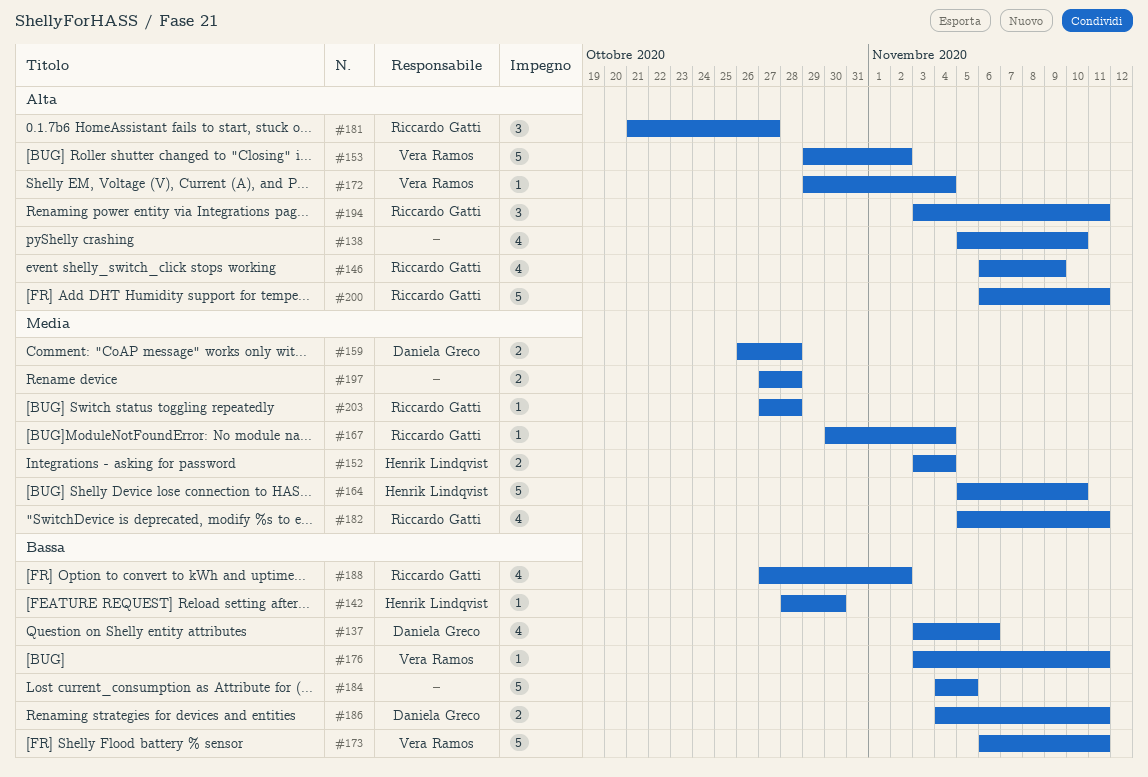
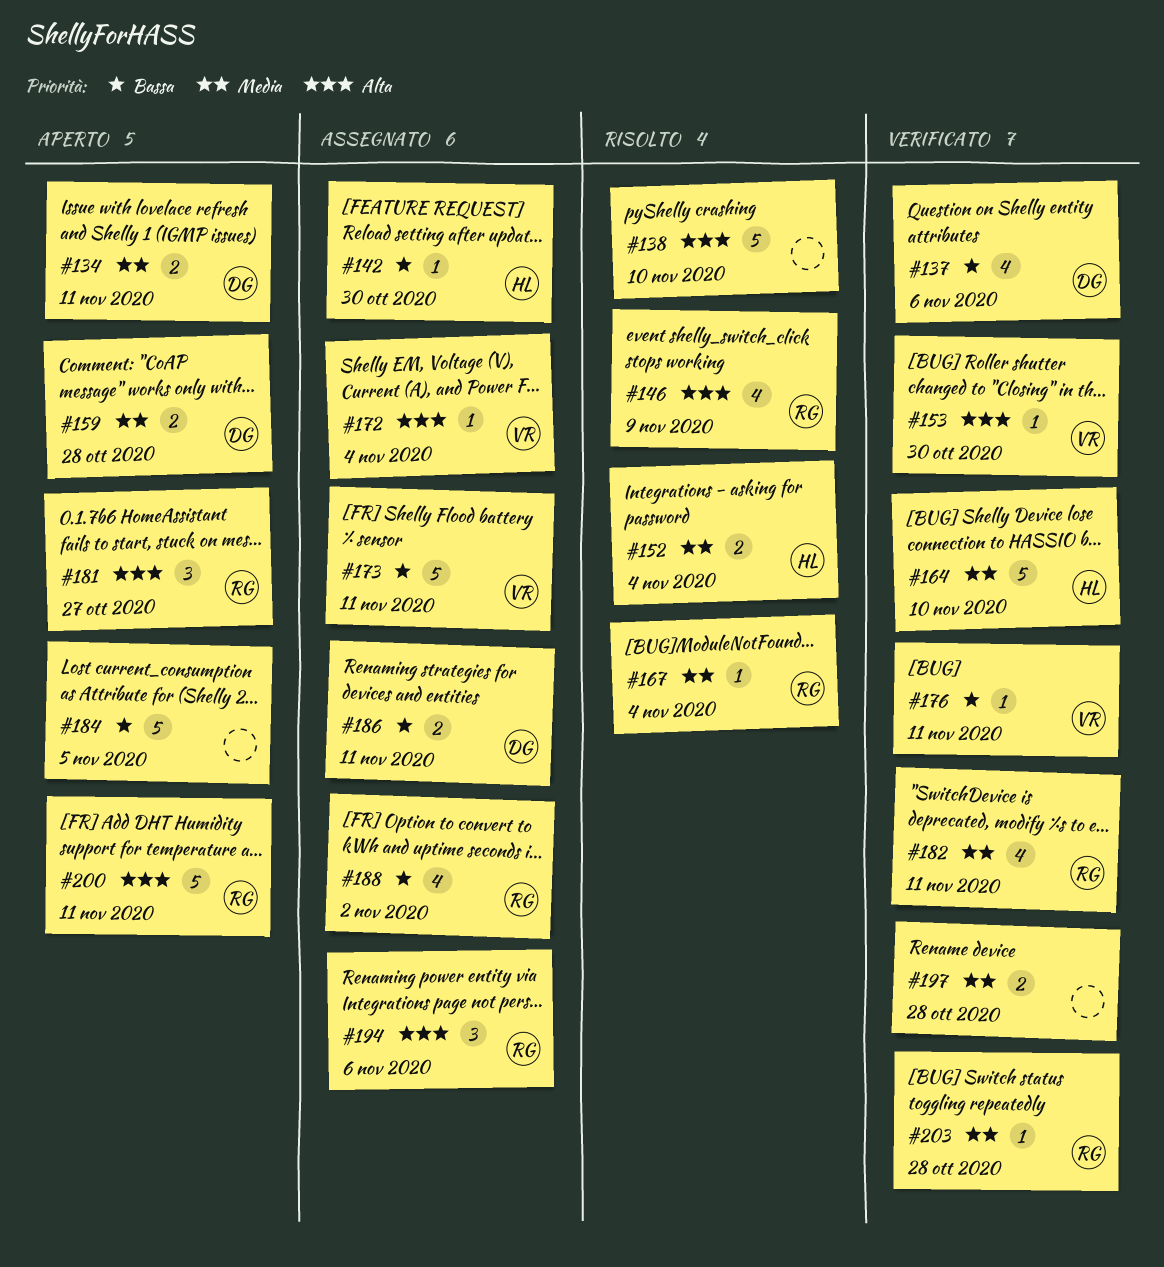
#134: none -> present
#138, estimate: 4 -> 5
#153, estimate: 5 -> 1
#153, due: Nov 2 -> Oct 30
#194, due: Nov 11 -> Nov 6

